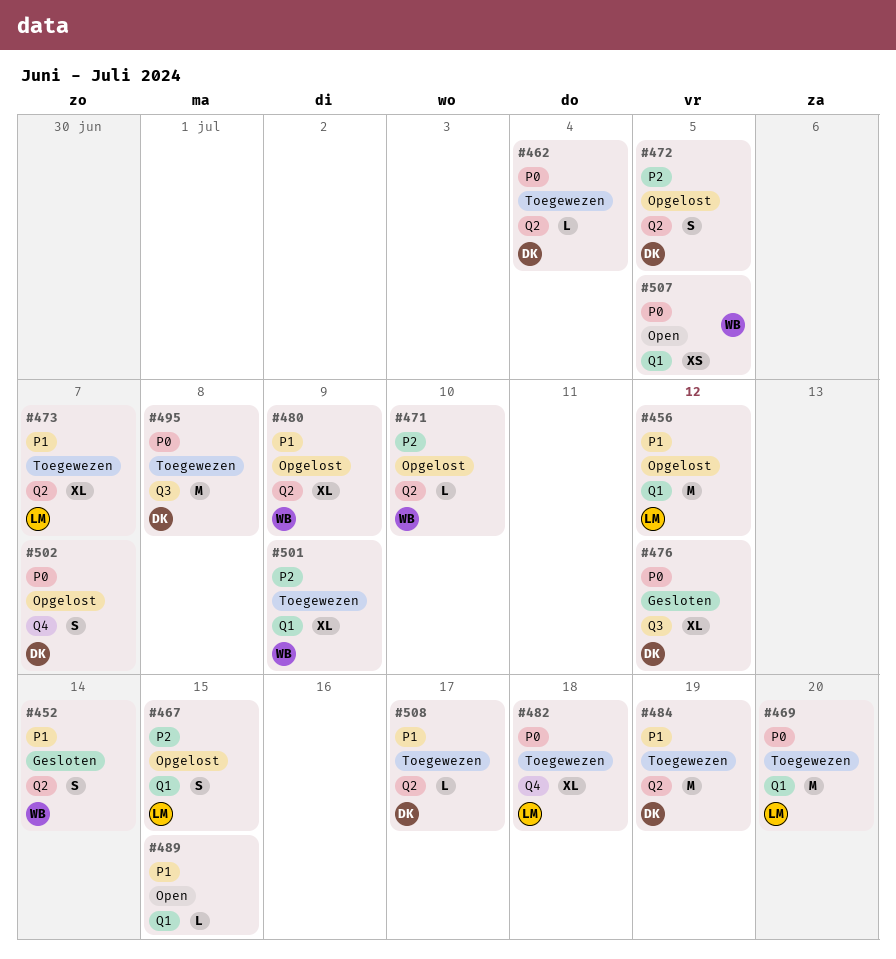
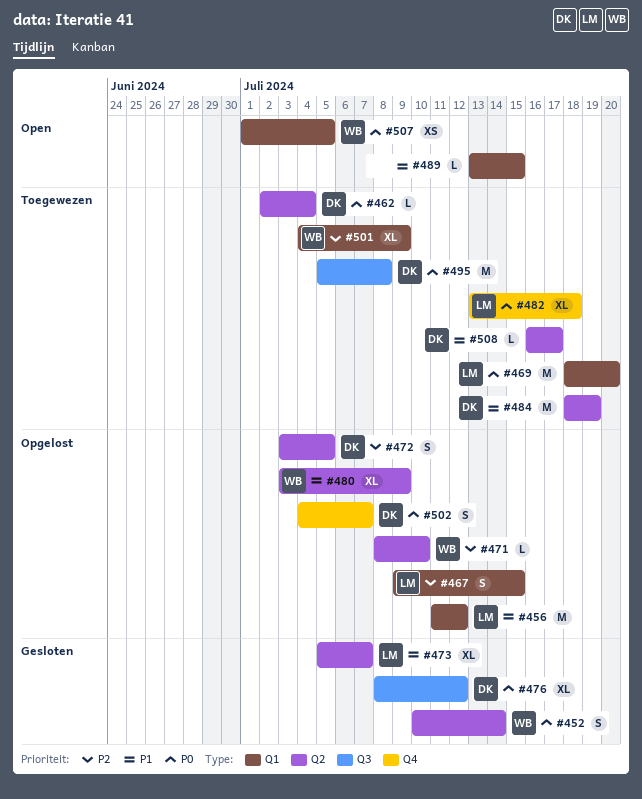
#452, priority: P1 -> P0
#473, status: Toegewezen -> Gesloten

